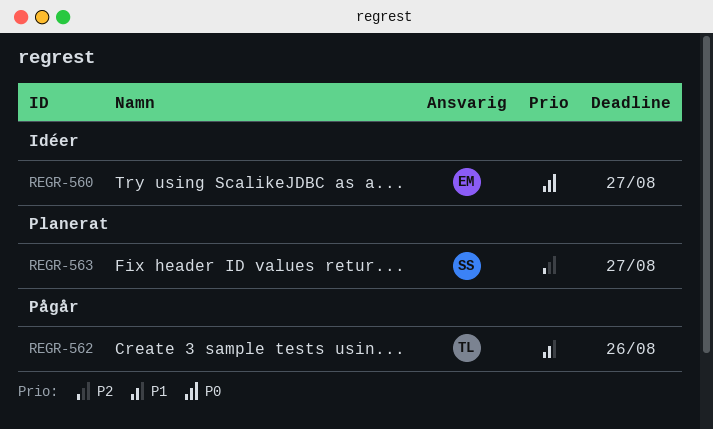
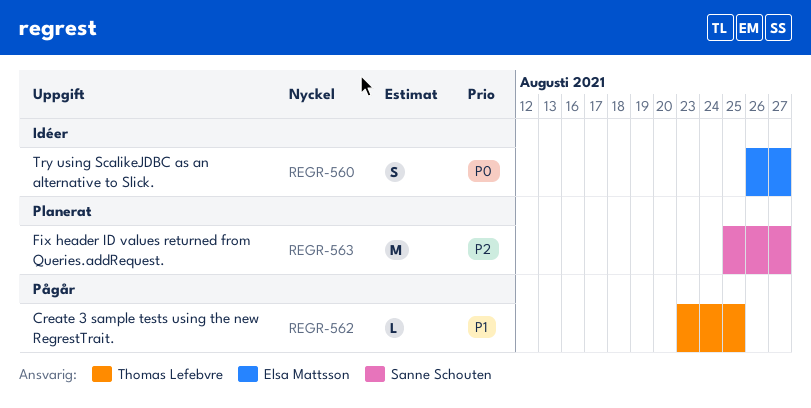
REGR-562, due: Aug 26 -> Aug 25

